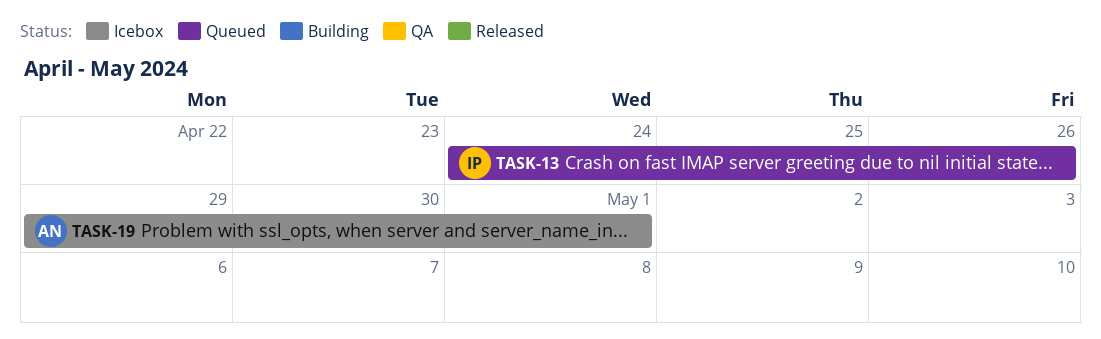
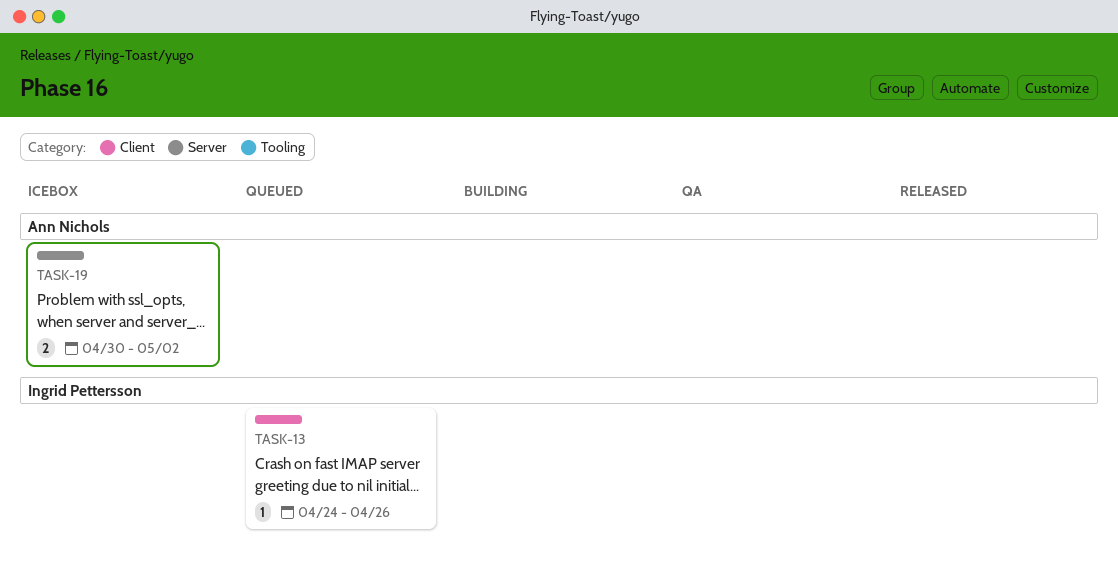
TASK-19, start: Apr 29 -> Apr 30
TASK-19, due: May 1 -> May 2

